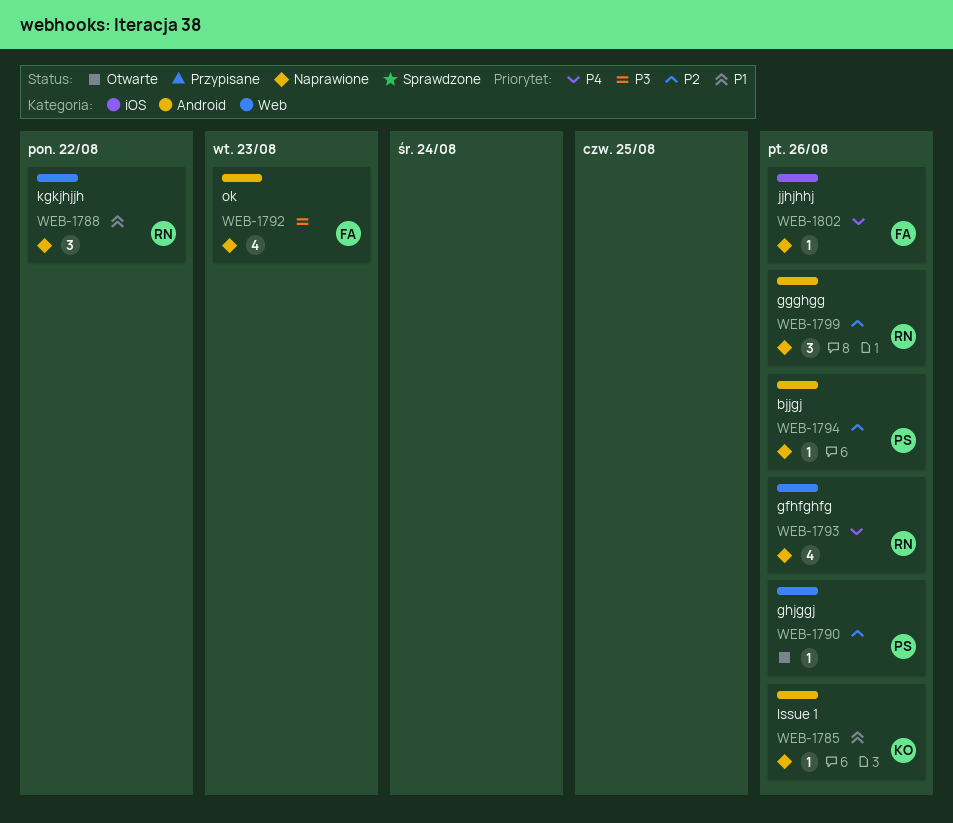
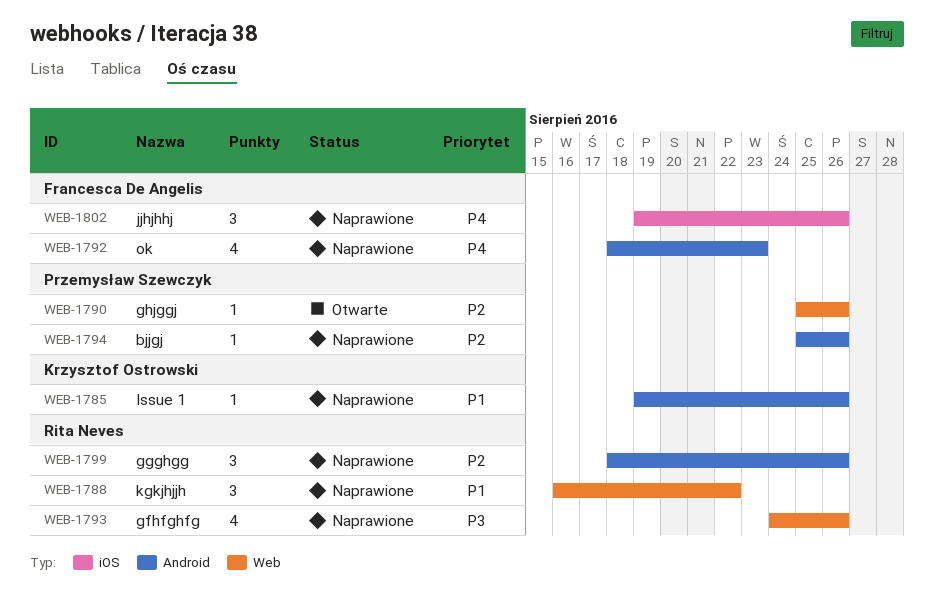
WEB-1792, priority: P3 -> P4
WEB-1793, priority: P4 -> P3
WEB-1802, estimate: 1 -> 3

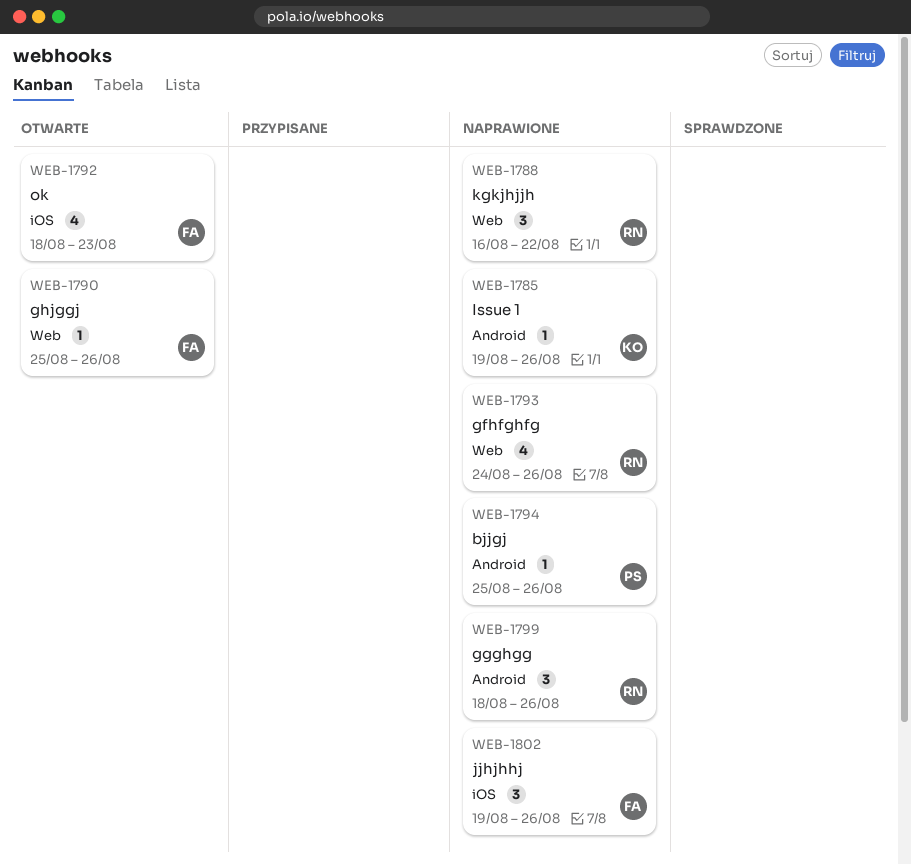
WEB-1790, owner: Przemysław Szewczyk -> Francesca De Angelis
WEB-1792, status: Naprawione -> Otwarte
WEB-1792, label: Android -> iOS

